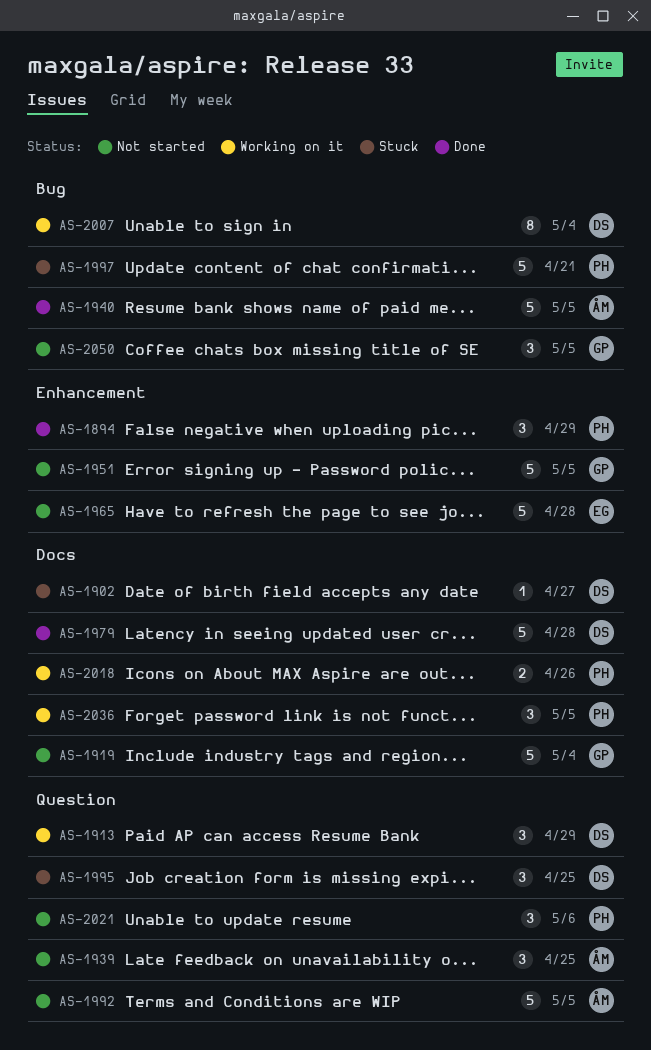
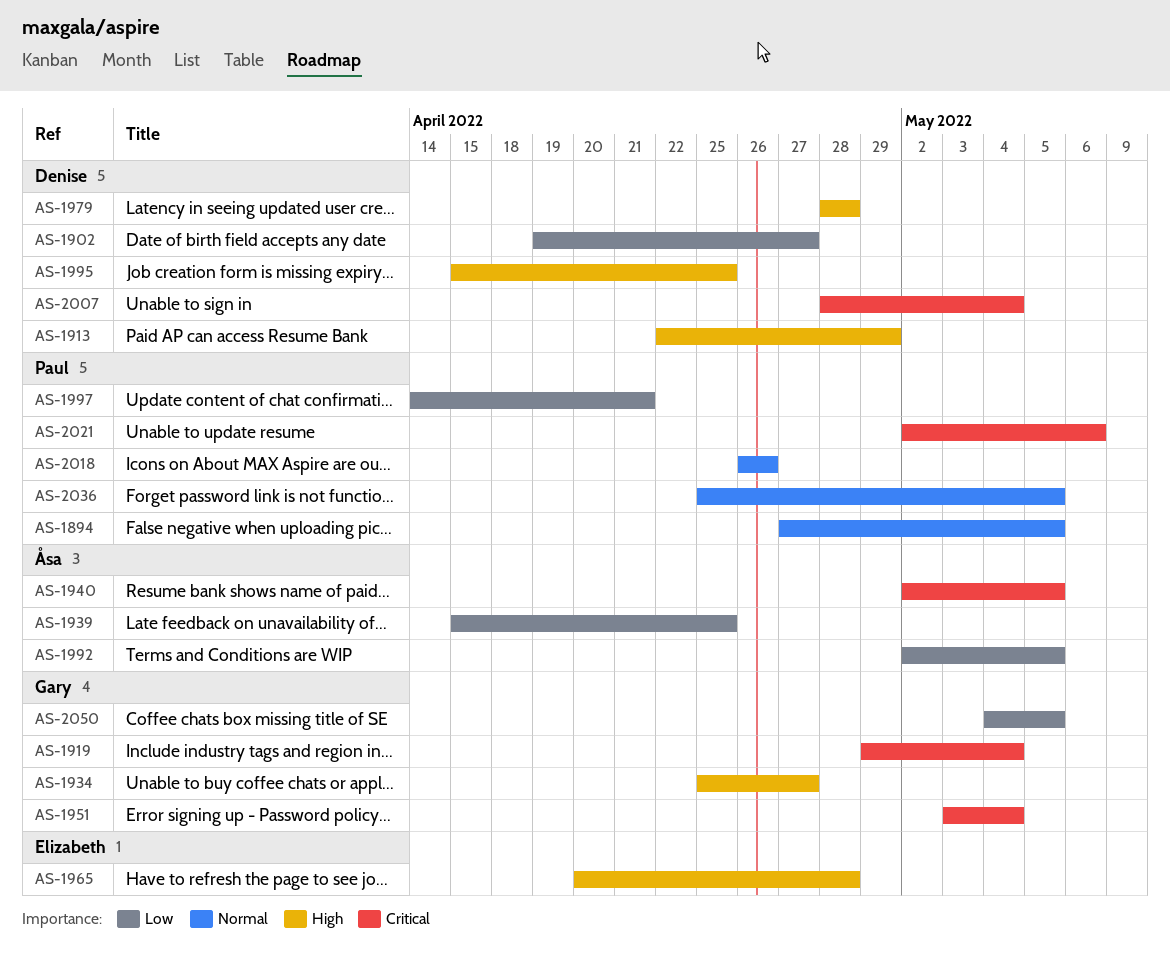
AS-1894, due: Apr 29 -> May 5
AS-1934: none -> present
AS-1951, due: May 5 -> May 4

